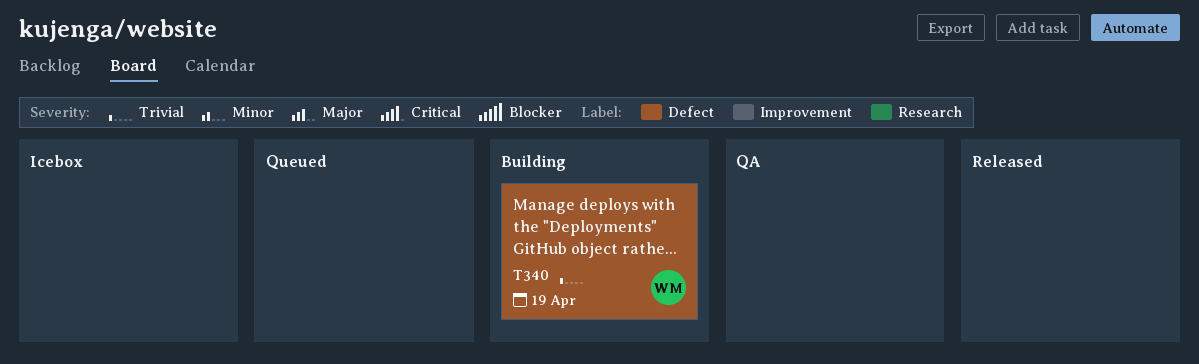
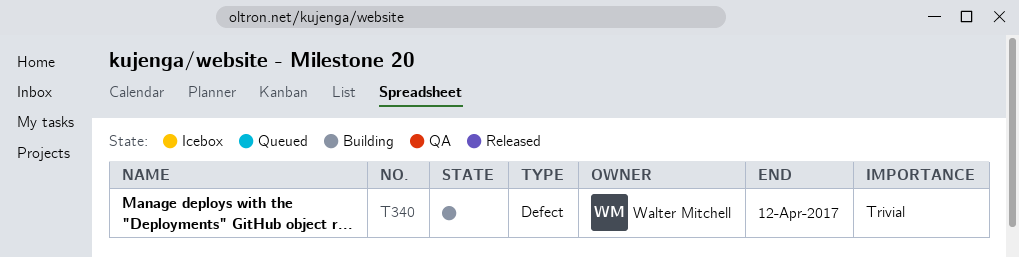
T340, due: Apr 19 -> Apr 12

